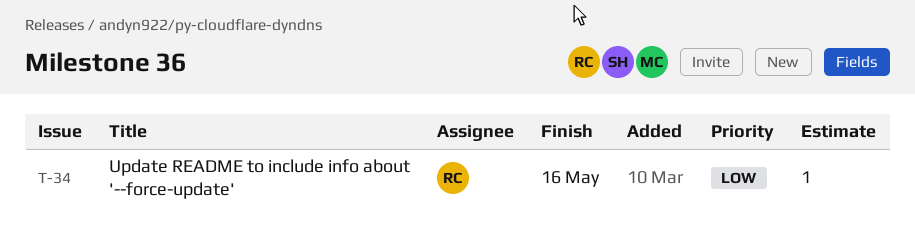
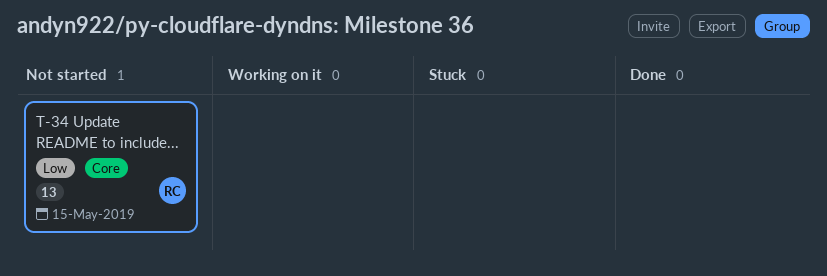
T-34, estimate: 1 -> 13
T-34, due: May 16 -> May 15

